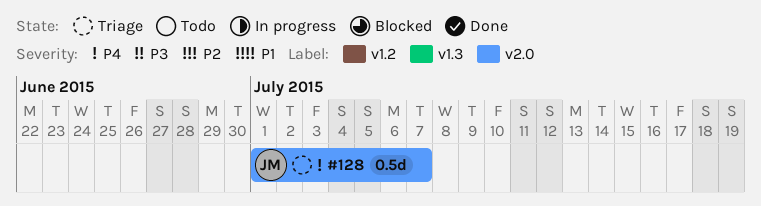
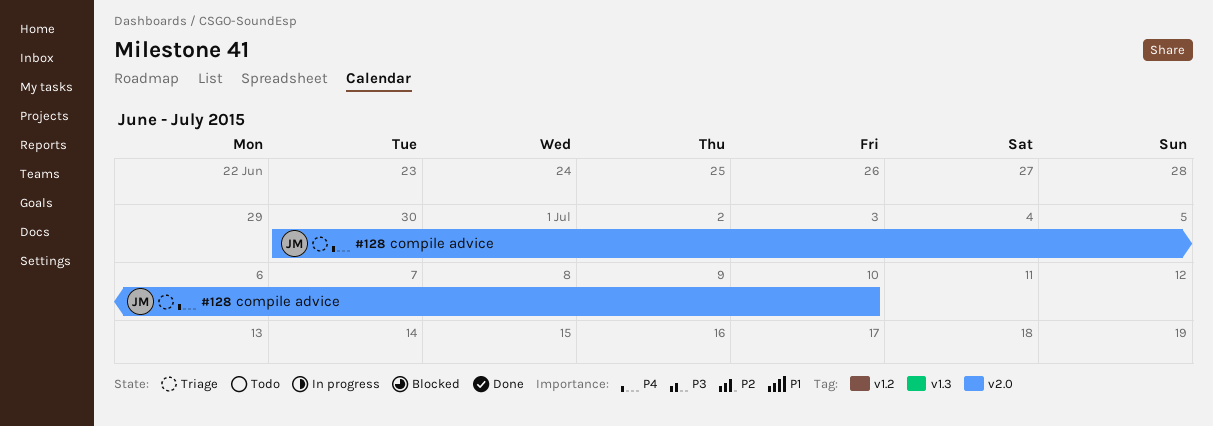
#128, start: Jul 1 -> Jun 30
#128, due: Jul 7 -> Jul 10

